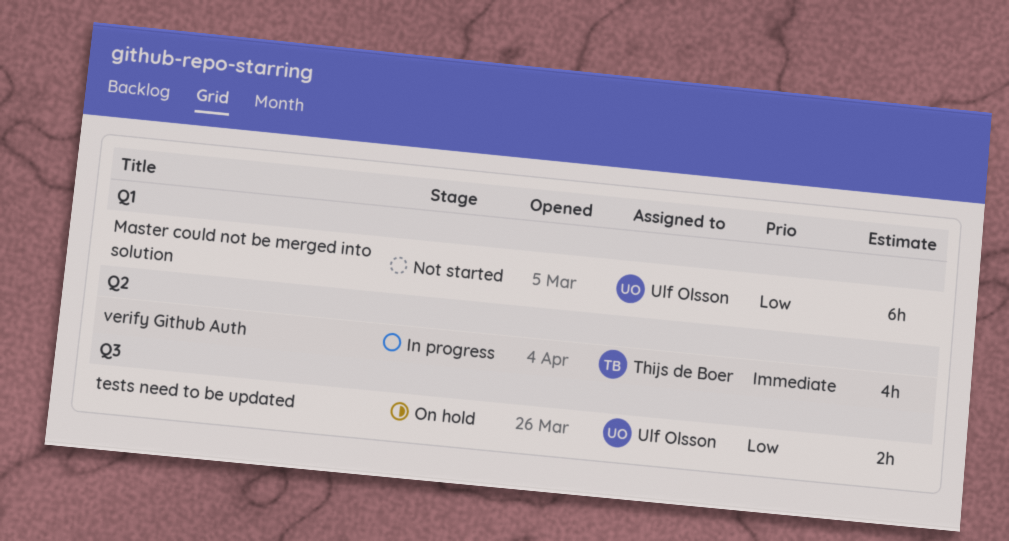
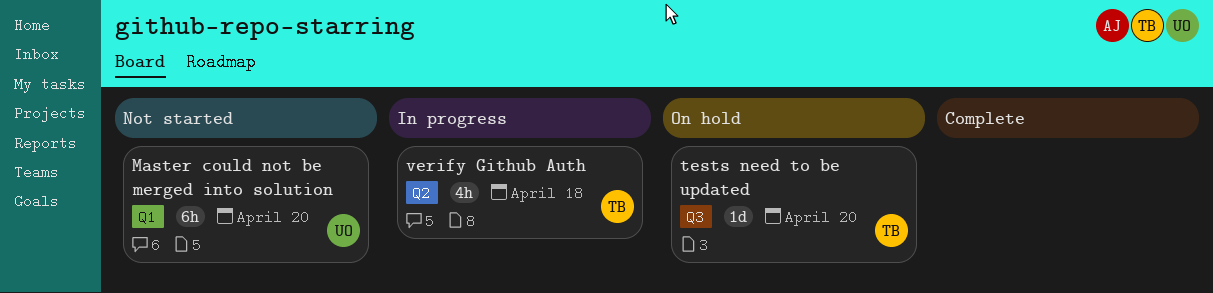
tests need to be updated, owner: Ulf Olsson -> Thijs de Boer
tests need to be updated, estimate: 2h -> 1d

